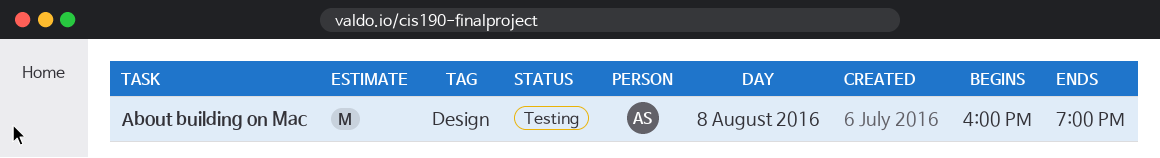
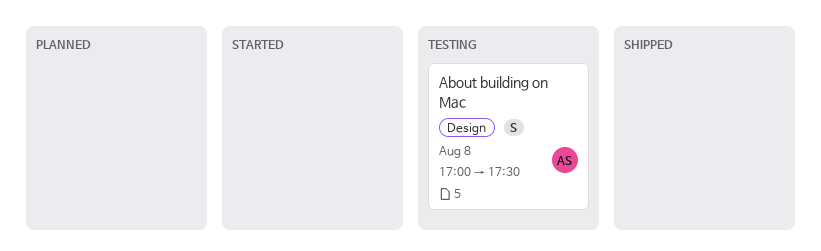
About building on Mac, estimate: M -> S
About building on Mac, begins: 16:00 -> 17:00
About building on Mac, ends: 19:00 -> 17:30

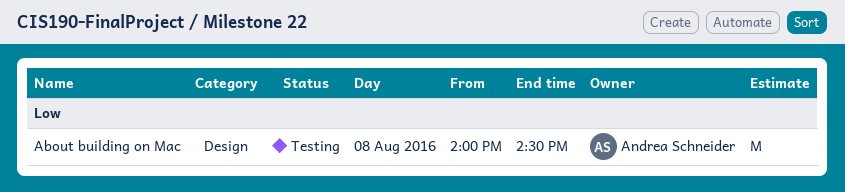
About building on Mac, estimate: S -> M
About building on Mac, begins: 17:00 -> 14:00
About building on Mac, ends: 17:30 -> 14:30

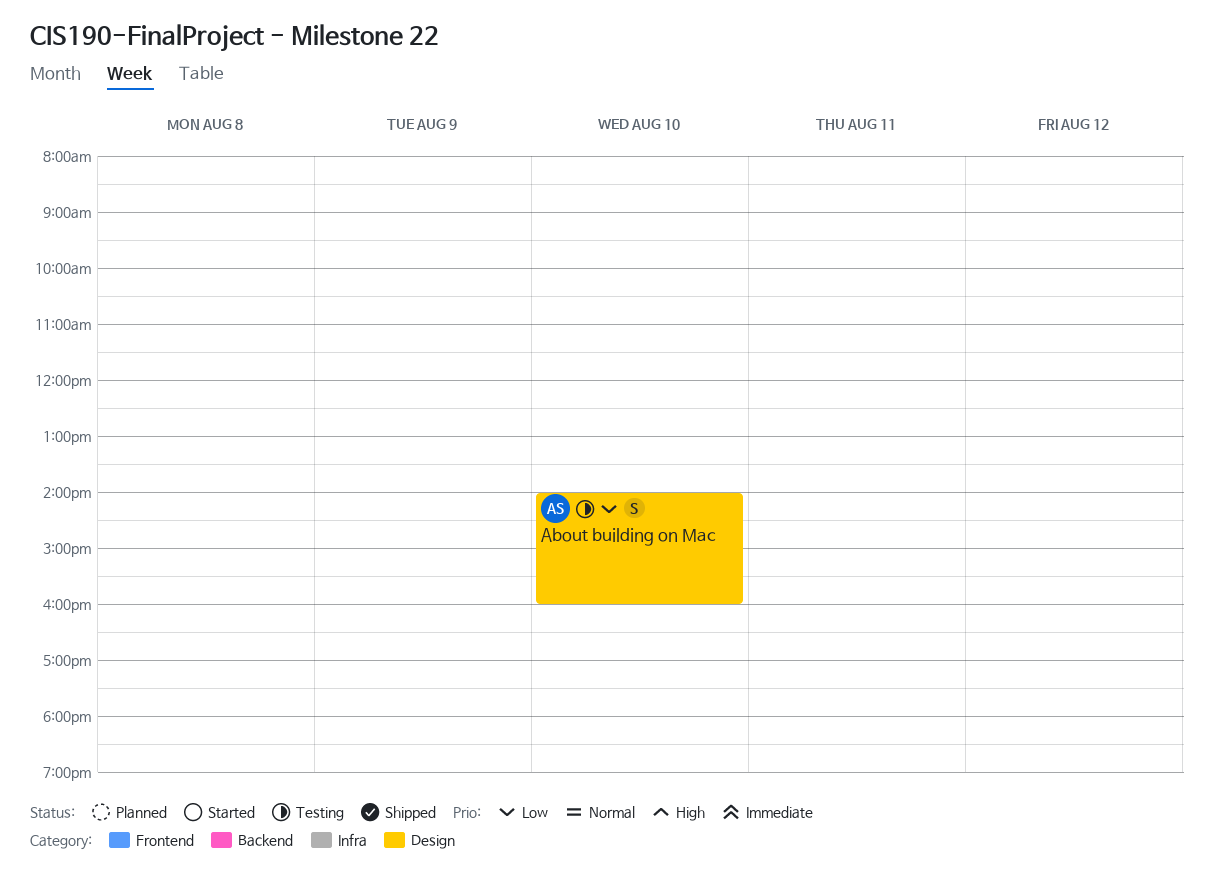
About building on Mac, estimate: M -> S
About building on Mac, day: Aug 8 -> Aug 10
About building on Mac, ends: 14:30 -> 16:00

